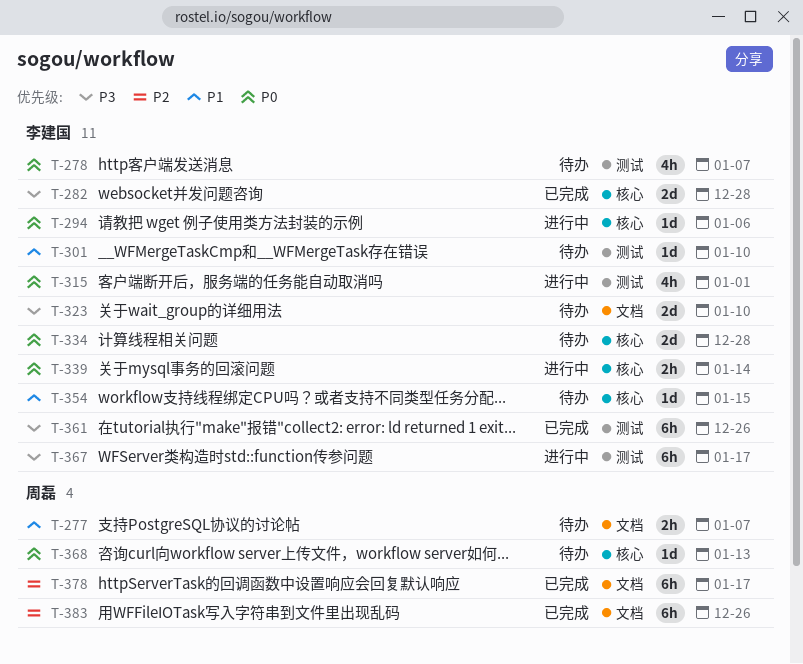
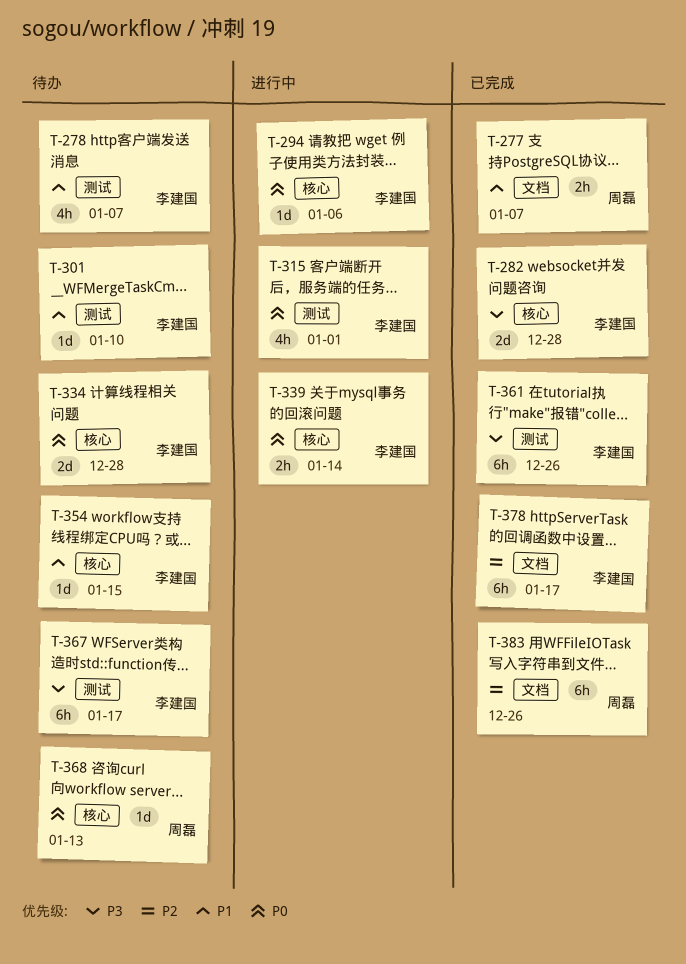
T-277, status: 待办 -> 已完成
T-278, priority: P0 -> P1
T-323: present -> none
T-367, status: 进行中 -> 待办
T-378, owner: 周磊 -> 李建国

